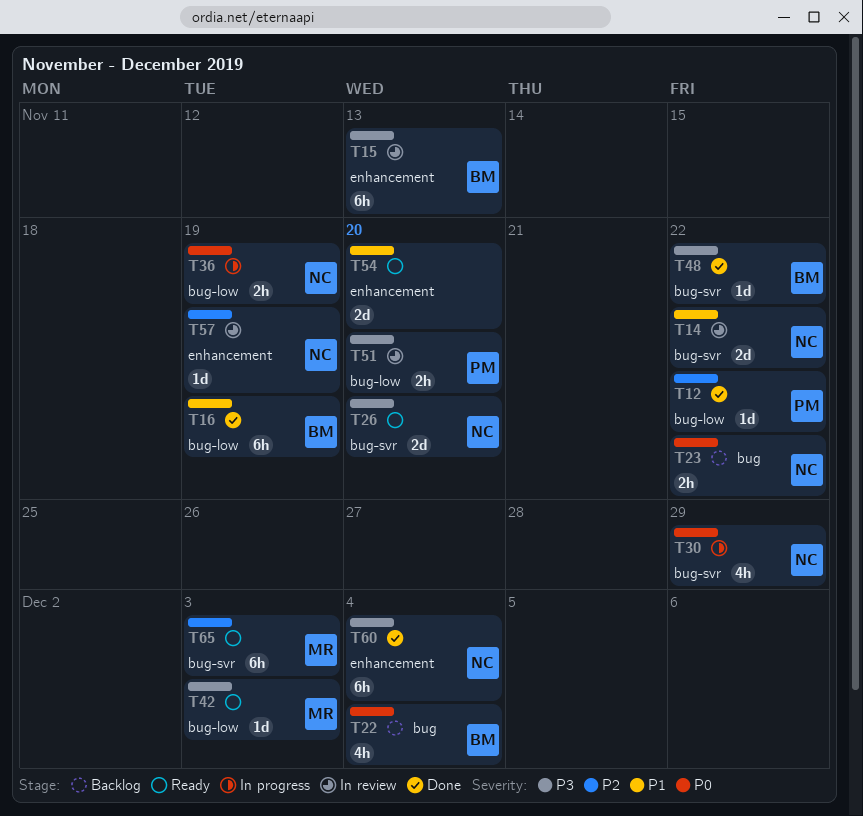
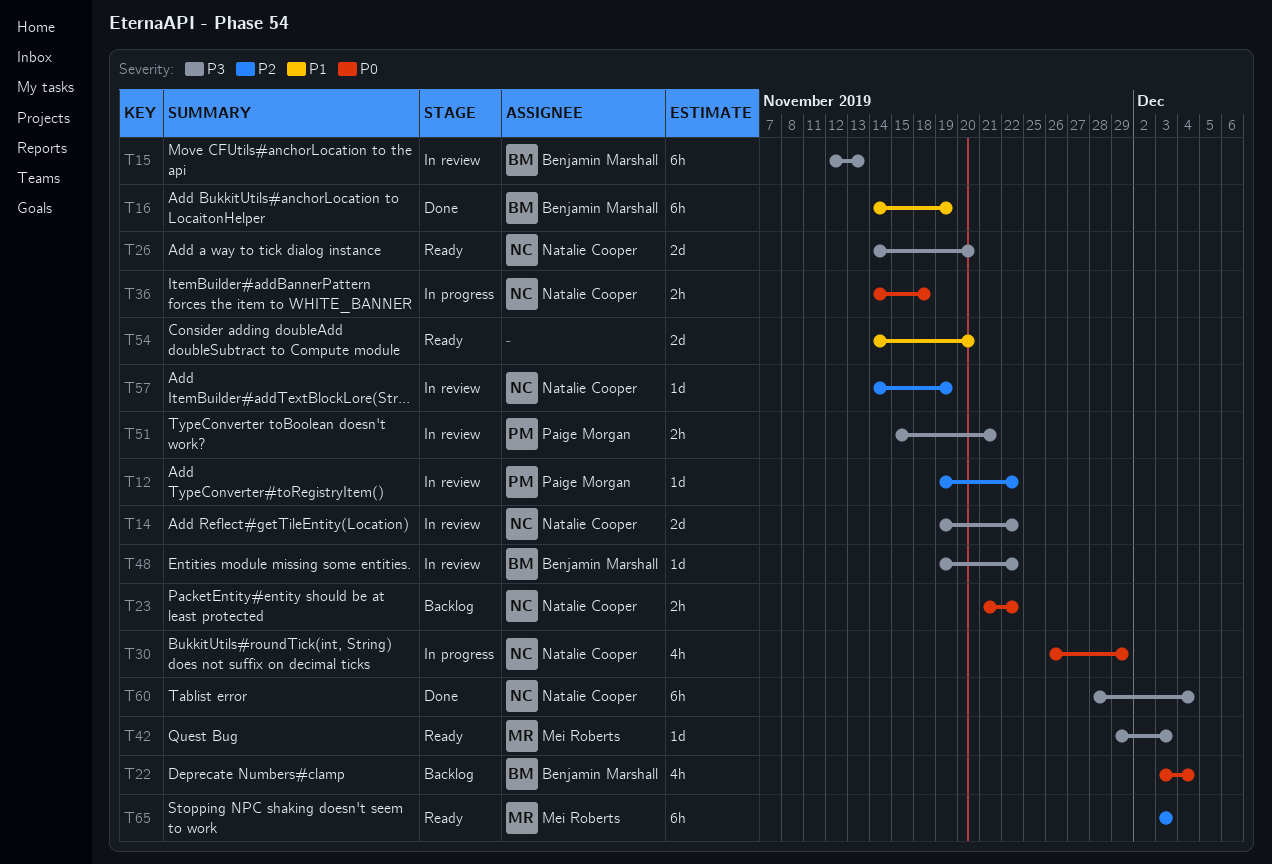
T12, status: Done -> In review
T14, priority: P1 -> P3
T36, due: Nov 19 -> Nov 18
T48, status: Done -> In review
T51, due: Nov 20 -> Nov 21

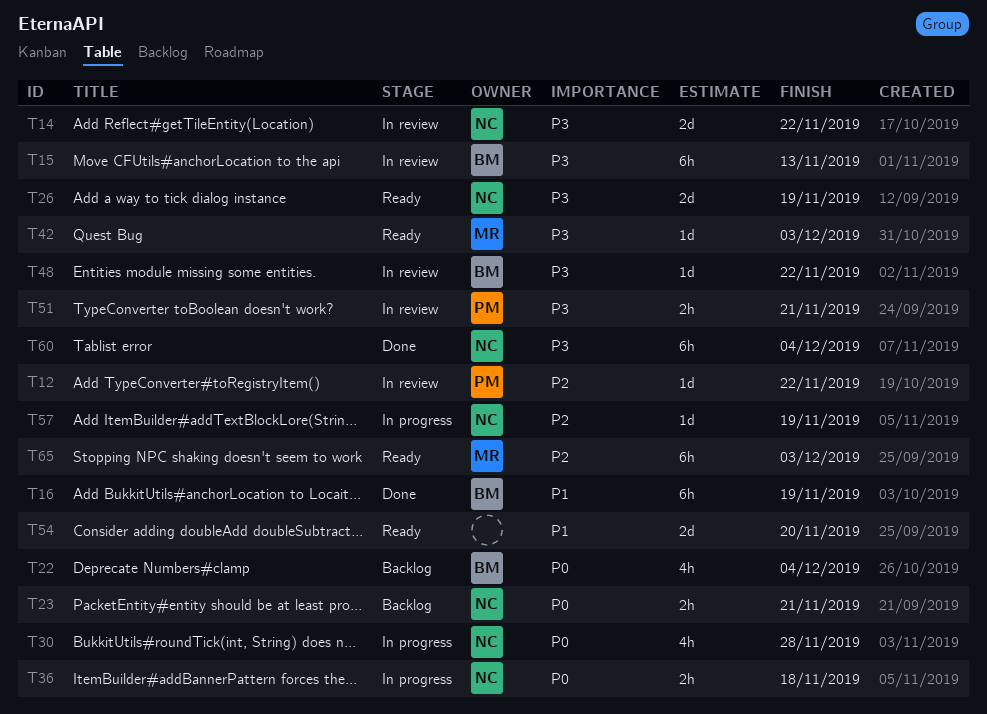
T23, due: Nov 22 -> Nov 21
T26, due: Nov 20 -> Nov 19
T30, due: Nov 29 -> Nov 28
T57, status: In review -> In progress

